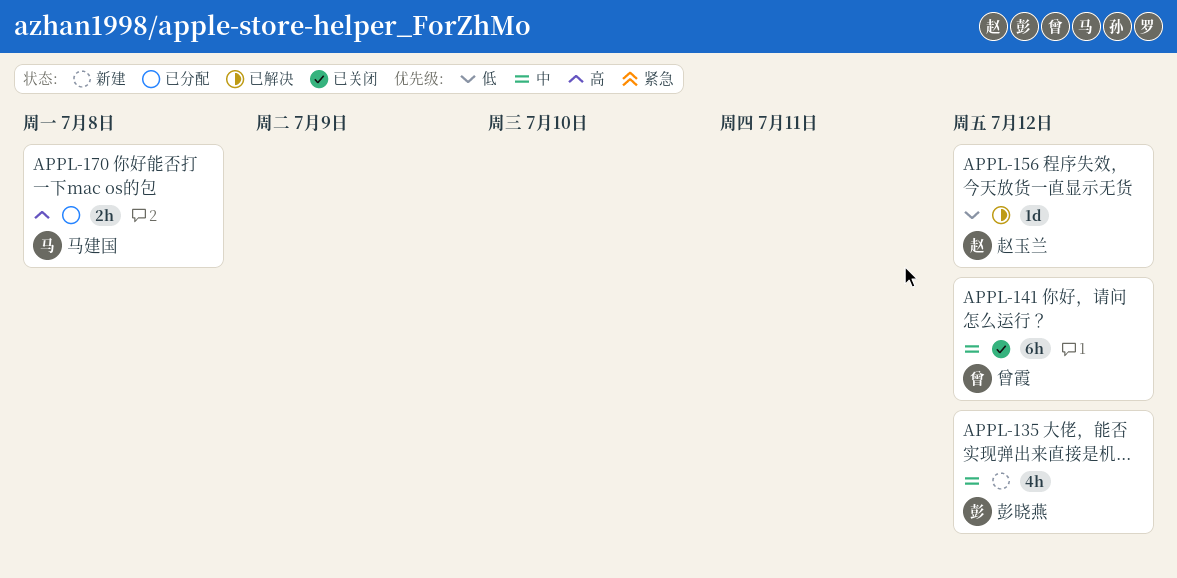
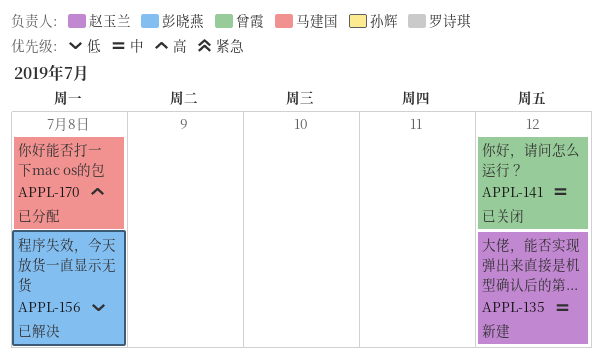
APPL-135, owner: 彭晓燕 -> 赵玉兰
APPL-156, owner: 赵玉兰 -> 彭晓燕
APPL-156, due: Jul 12 -> Jul 8

